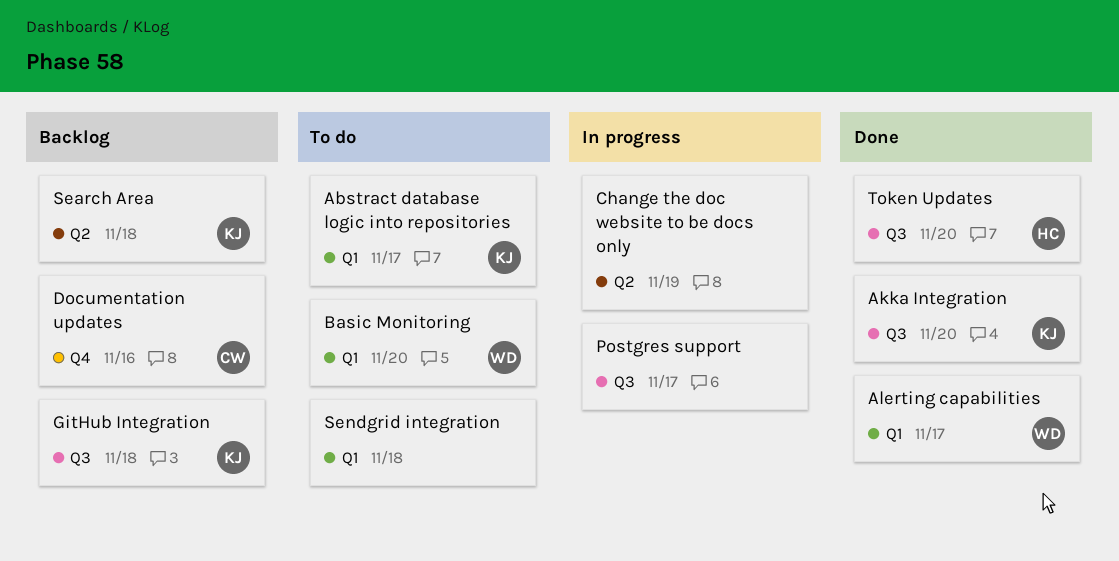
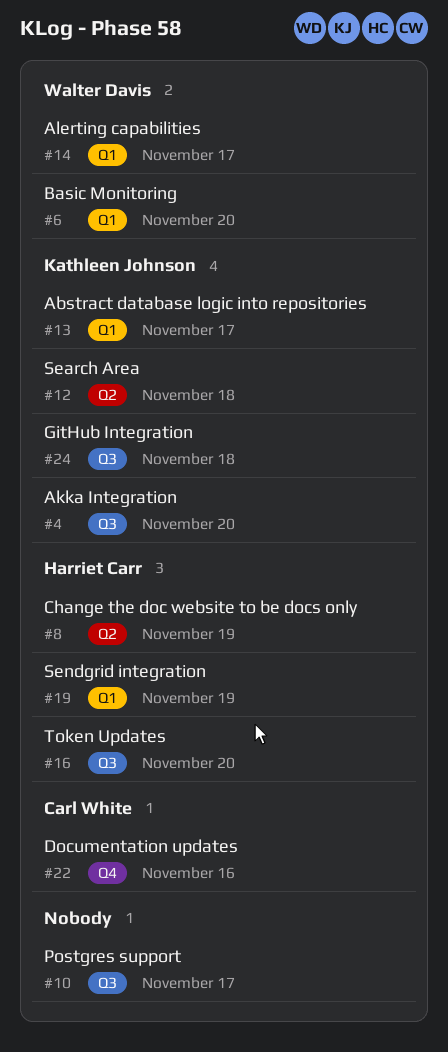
Change the doc website to be docs only, owner: none -> Harriet Carr
Sendgrid integration, owner: none -> Harriet Carr
Sendgrid integration, due: Nov 18 -> Nov 19

